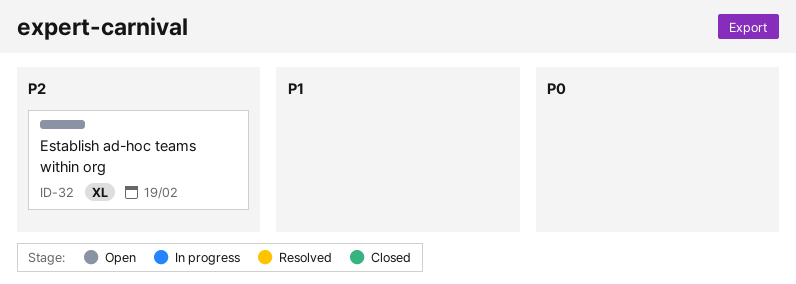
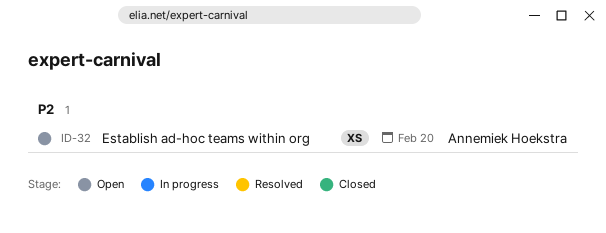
ID-32, estimate: XL -> XS
ID-32, due: Feb 19 -> Feb 20

